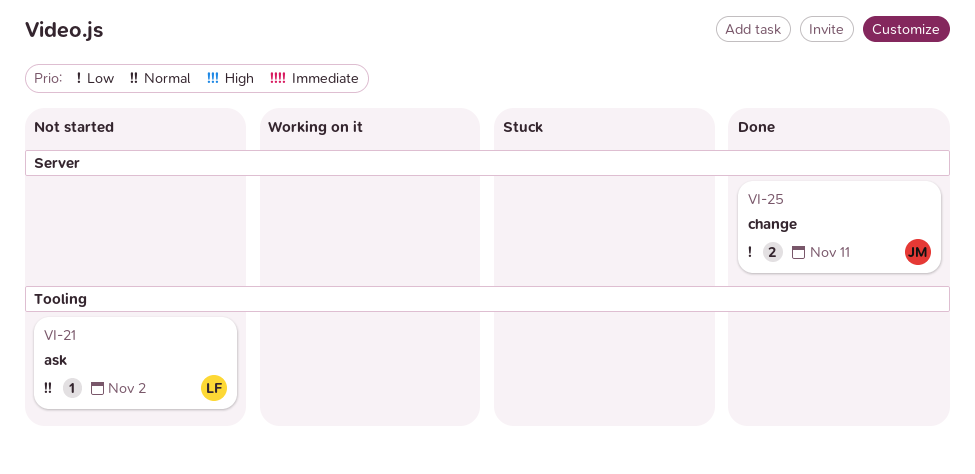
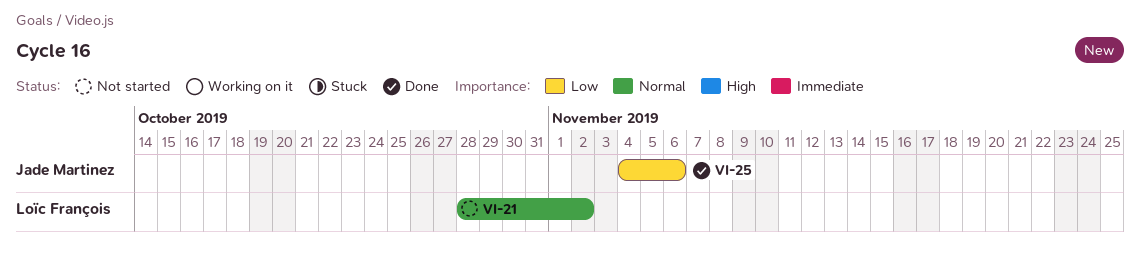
VI-25, due: Nov 11 -> Nov 6

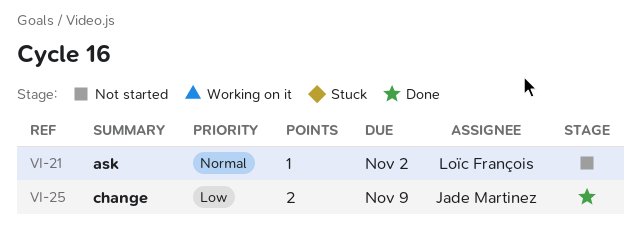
VI-25, due: Nov 6 -> Nov 9

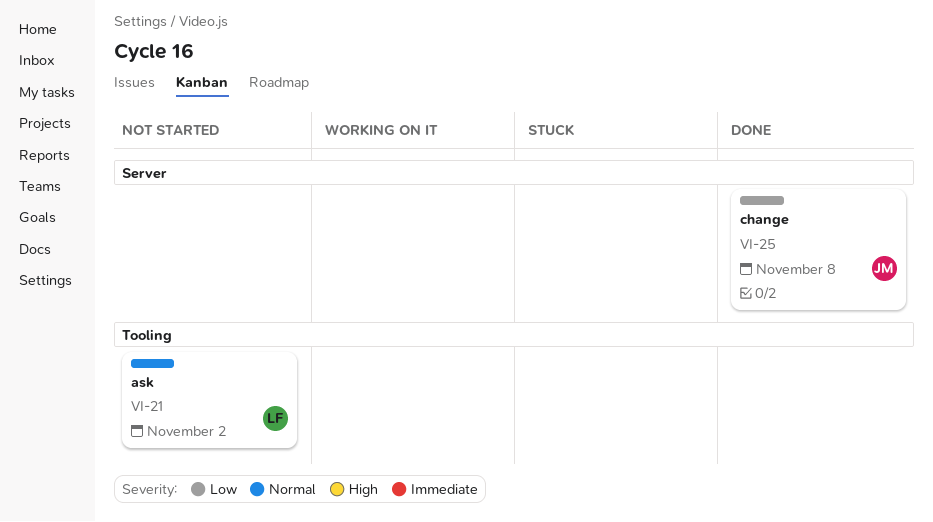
VI-25, due: Nov 9 -> Nov 8

